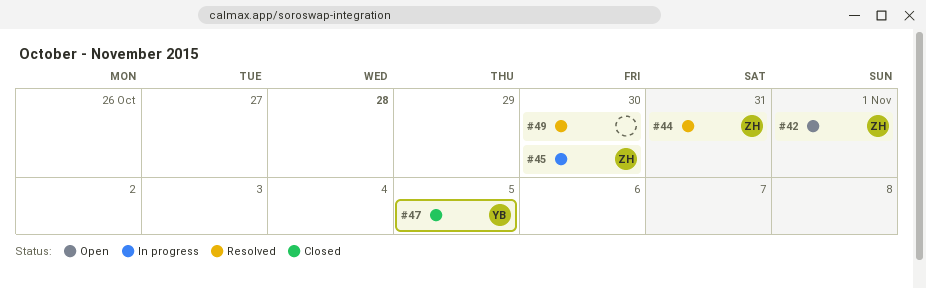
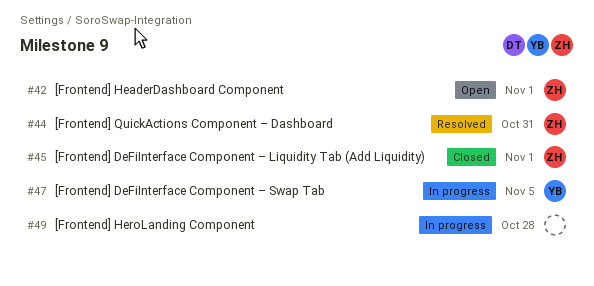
#45, status: In progress -> Closed
#45, due: Oct 30 -> Nov 1
#47, status: Closed -> In progress
#49, status: Resolved -> In progress
#49, due: Oct 30 -> Oct 28

